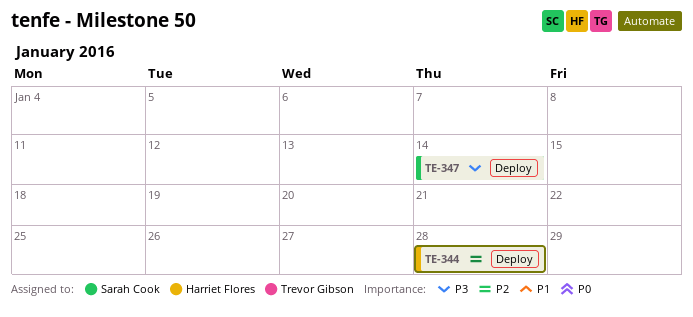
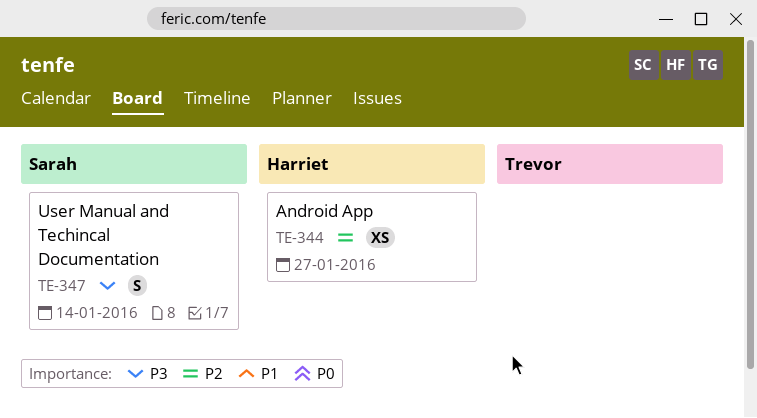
TE-344, due: Jan 28 -> Jan 27

